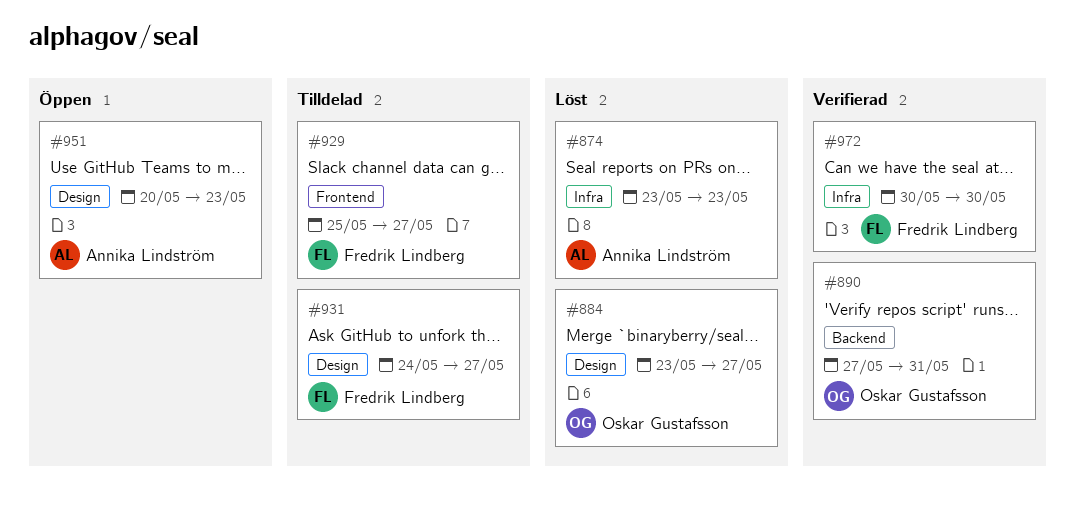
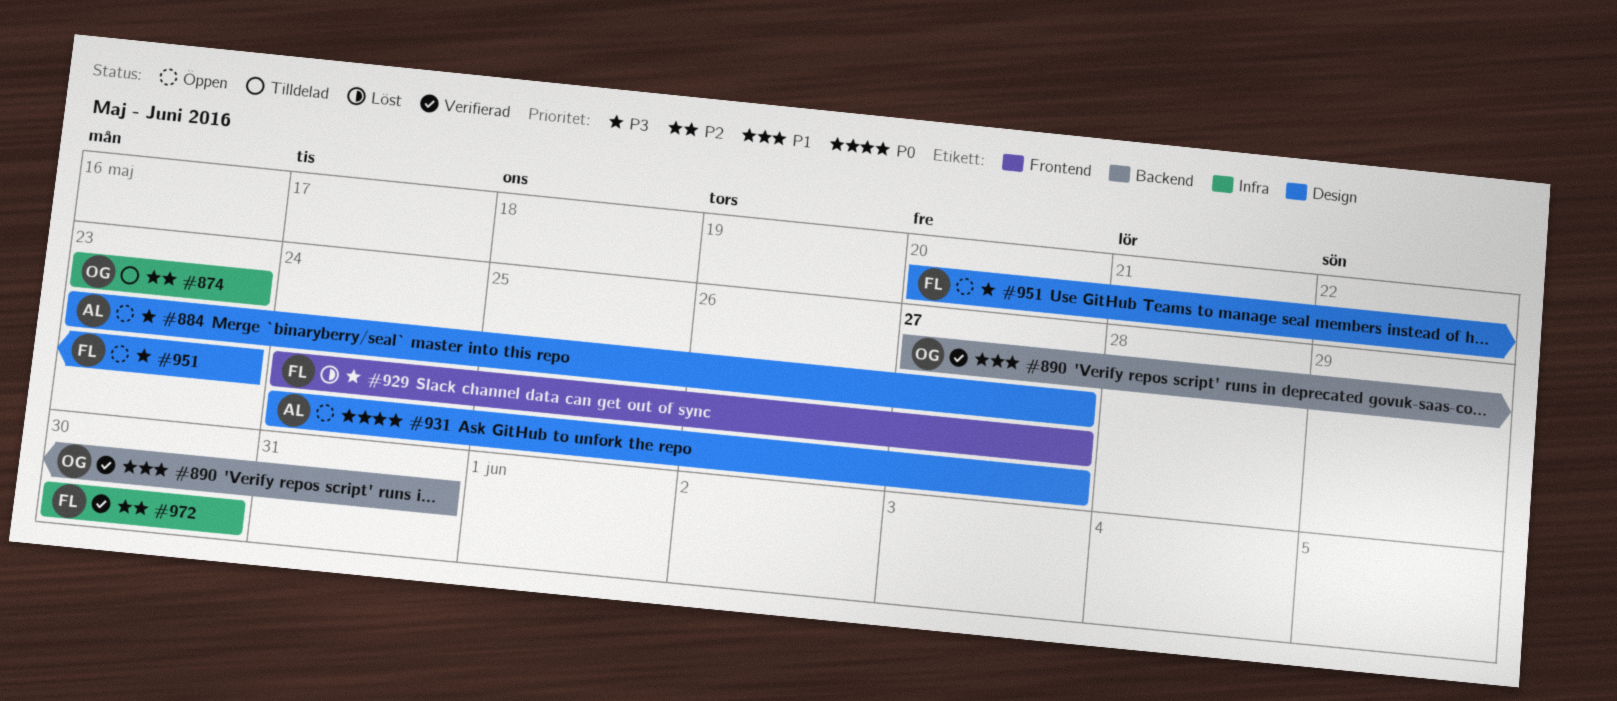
#874, status: Löst -> Tilldelad
#874, owner: Annika Lindström -> Oskar Gustafsson
#884, status: Löst -> Öppen
#884, owner: Oskar Gustafsson -> Annika Lindström
#929, status: Tilldelad -> Löst
#929, start: May 25 -> May 24
#931, status: Tilldelad -> Öppen
#931, owner: Fredrik Lindberg -> Annika Lindström
#951, owner: Annika Lindström -> Fredrik Lindberg

